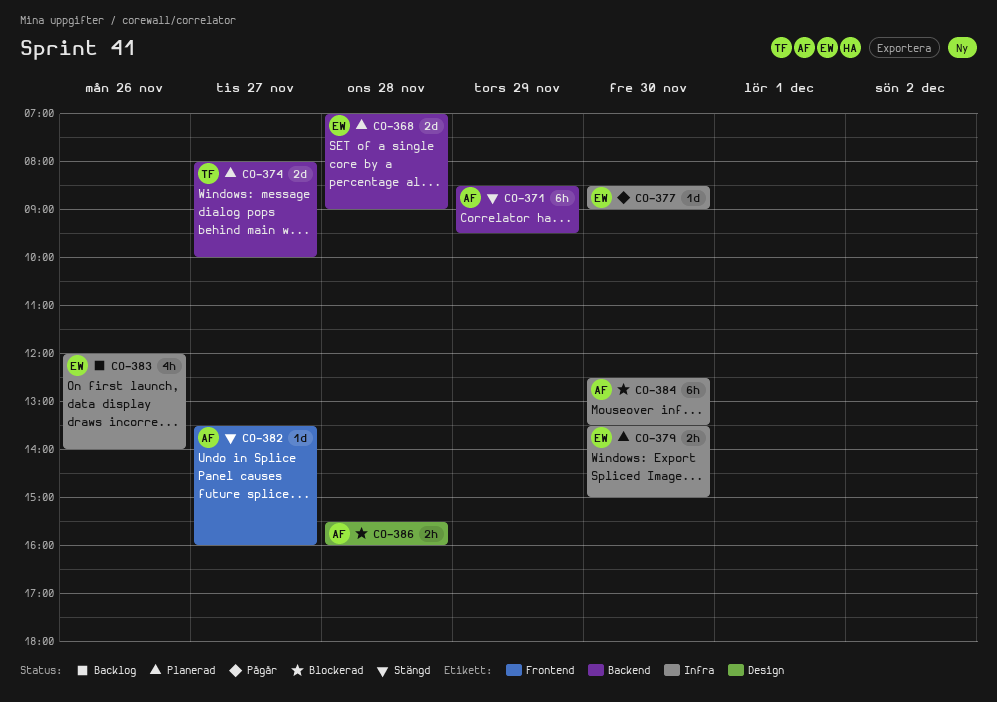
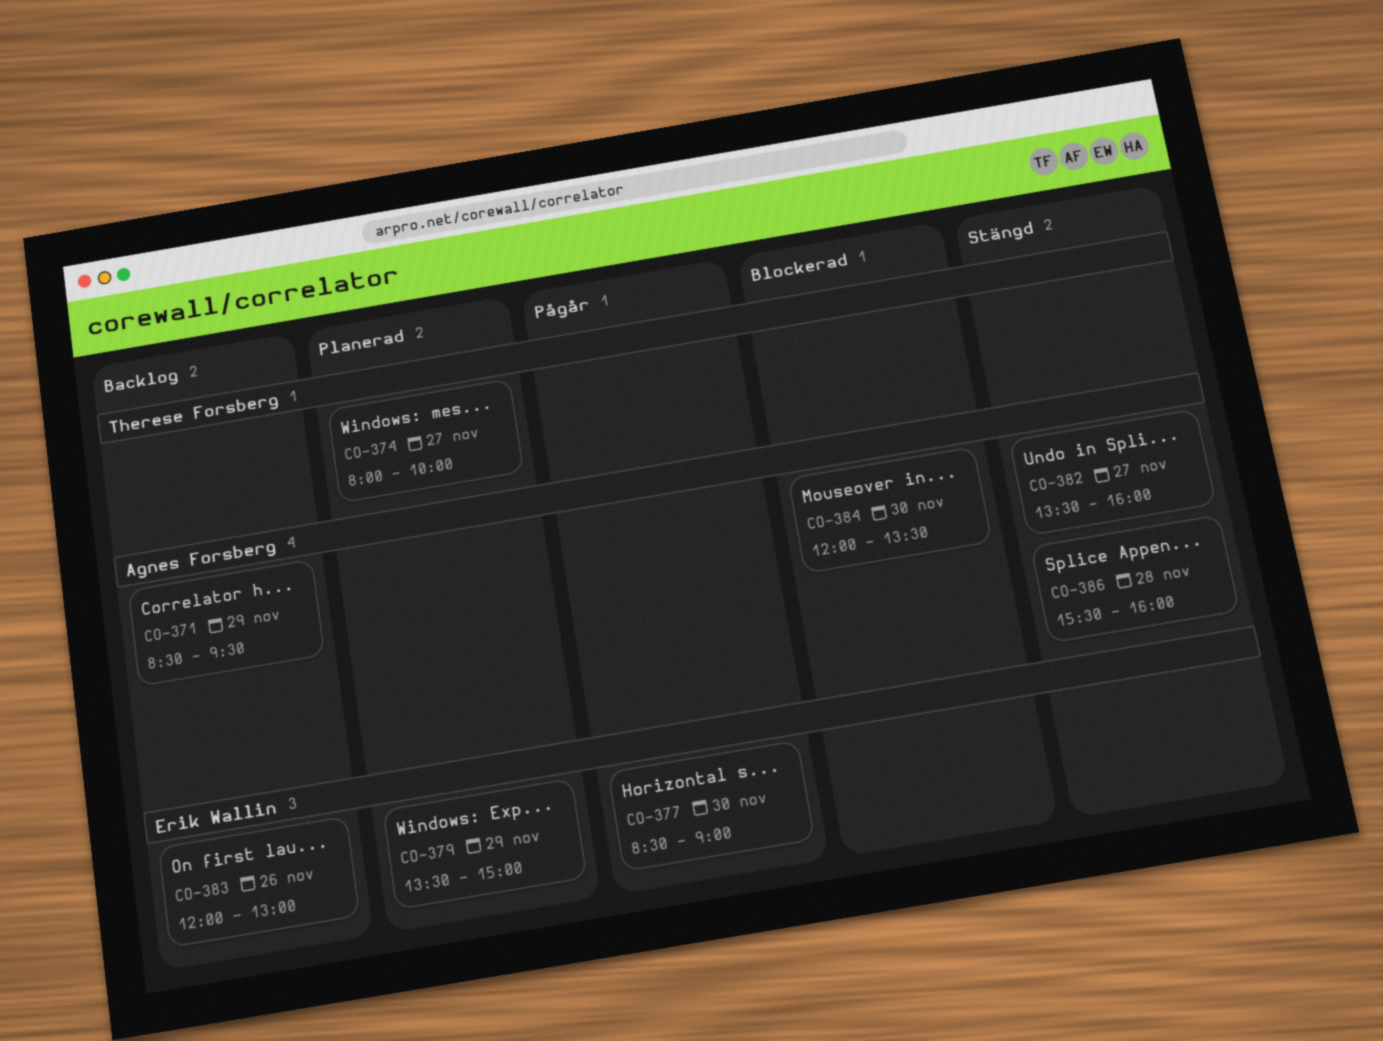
CO-368: present -> none
CO-371, status: Stängd -> Backlog
CO-379, day: Nov 30 -> Nov 29
CO-383, ends: 14:00 -> 13:00
CO-384, begins: 12:30 -> 12:00
CO-386, status: Blockerad -> Stängd

